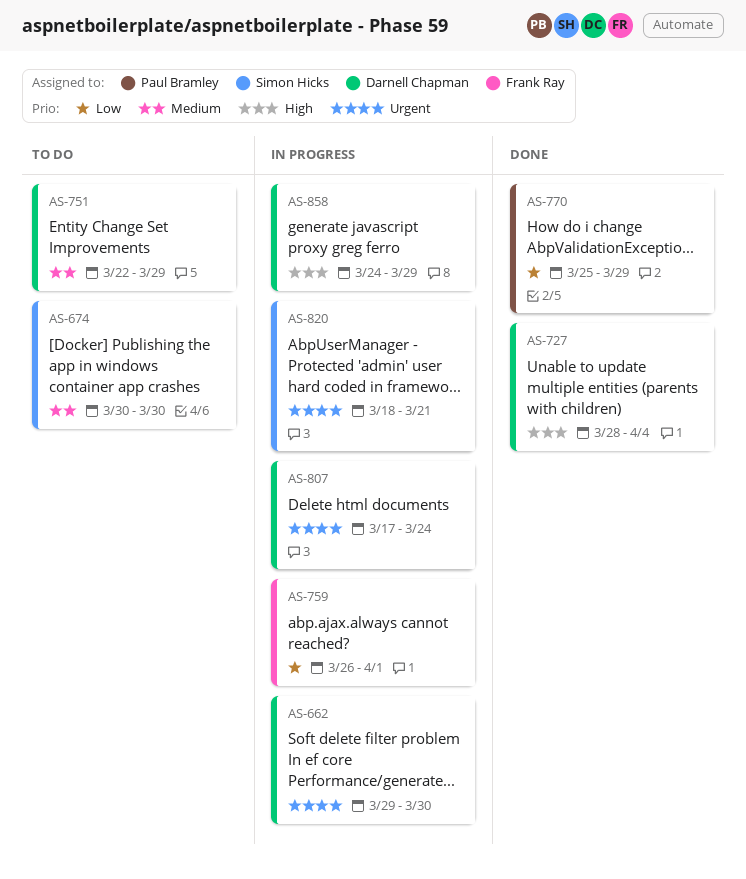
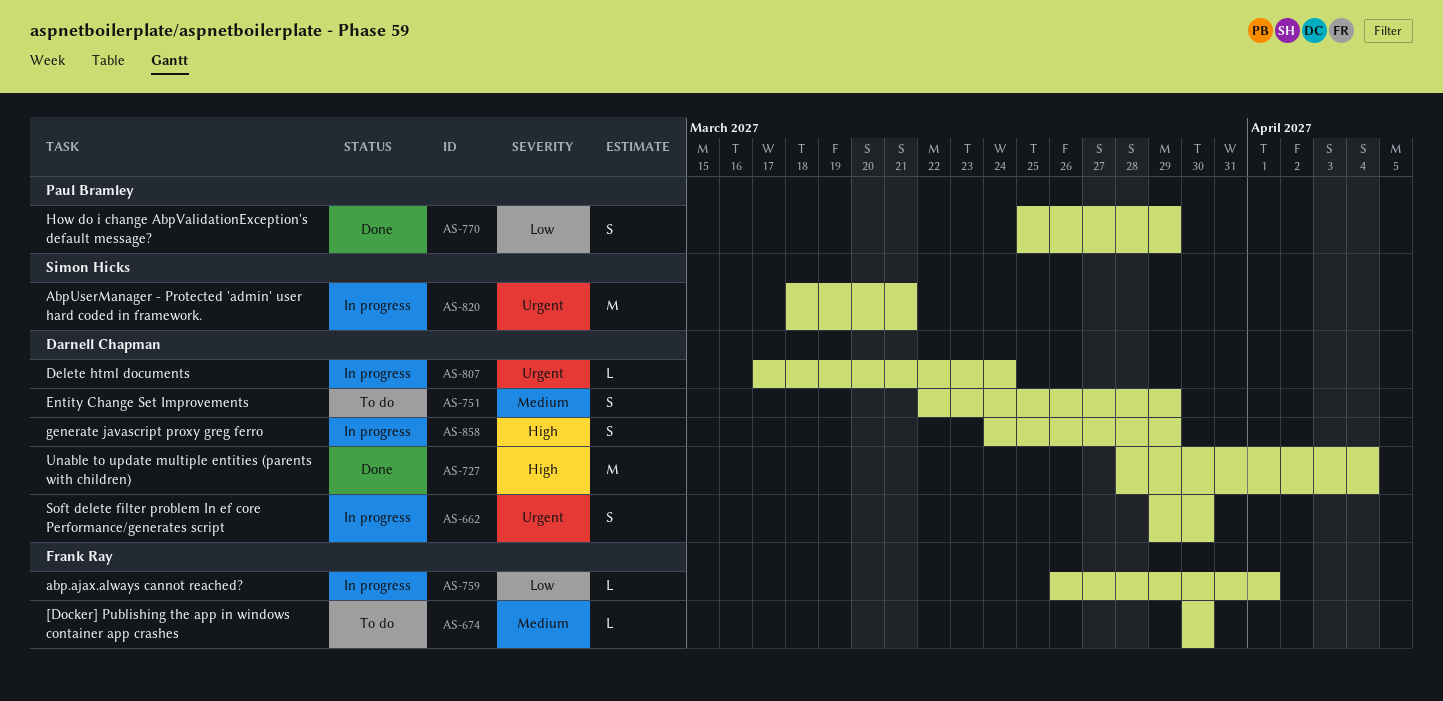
AS-674, owner: Simon Hicks -> Frank Ray

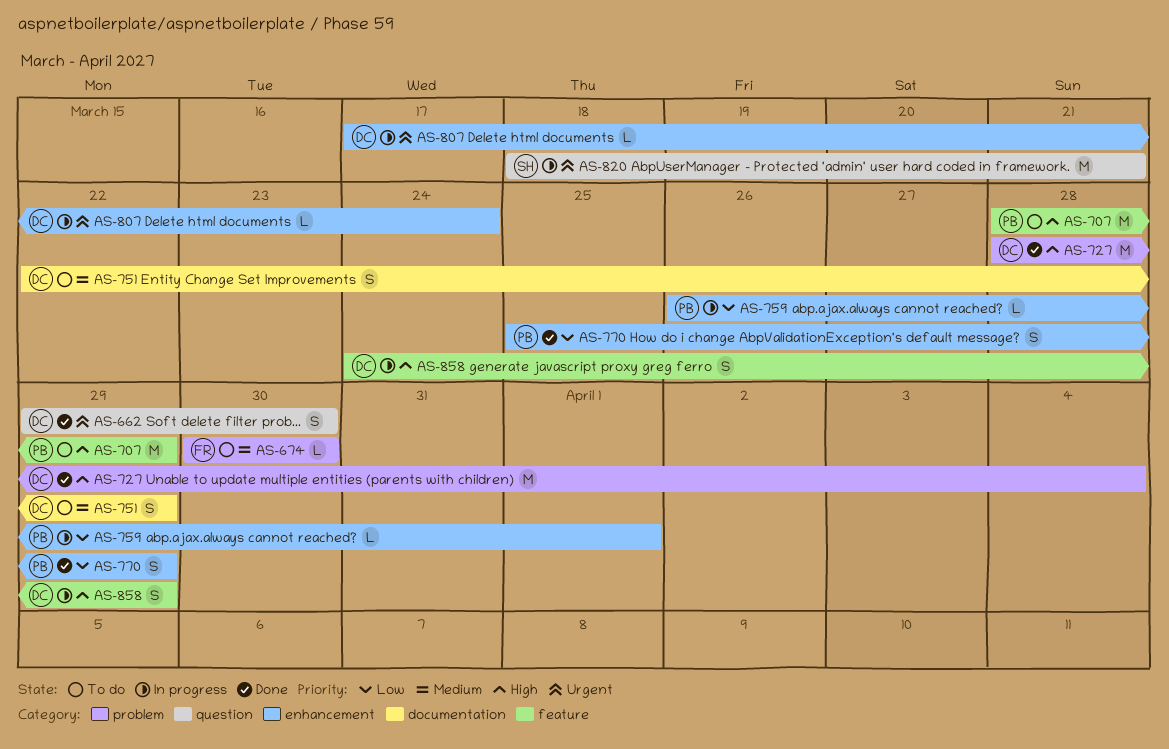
AS-662, status: In progress -> Done
AS-707: none -> present
AS-759, owner: Frank Ray -> Paul Bramley

